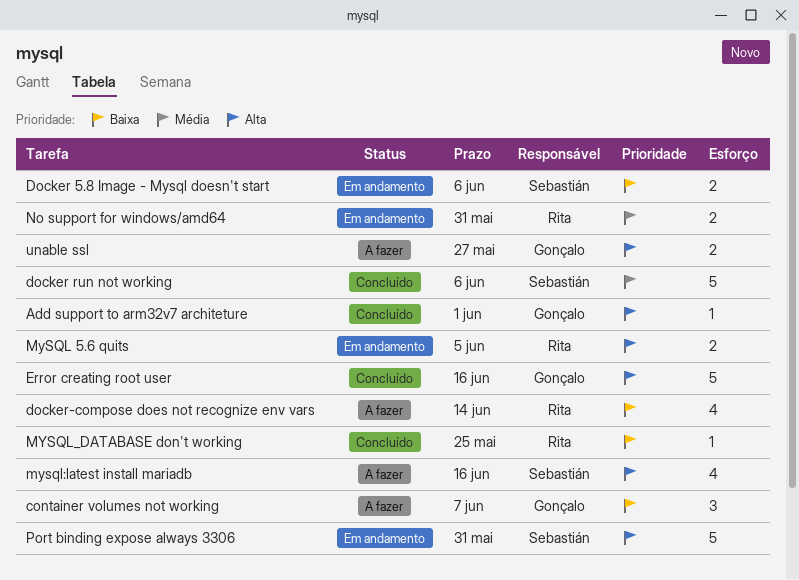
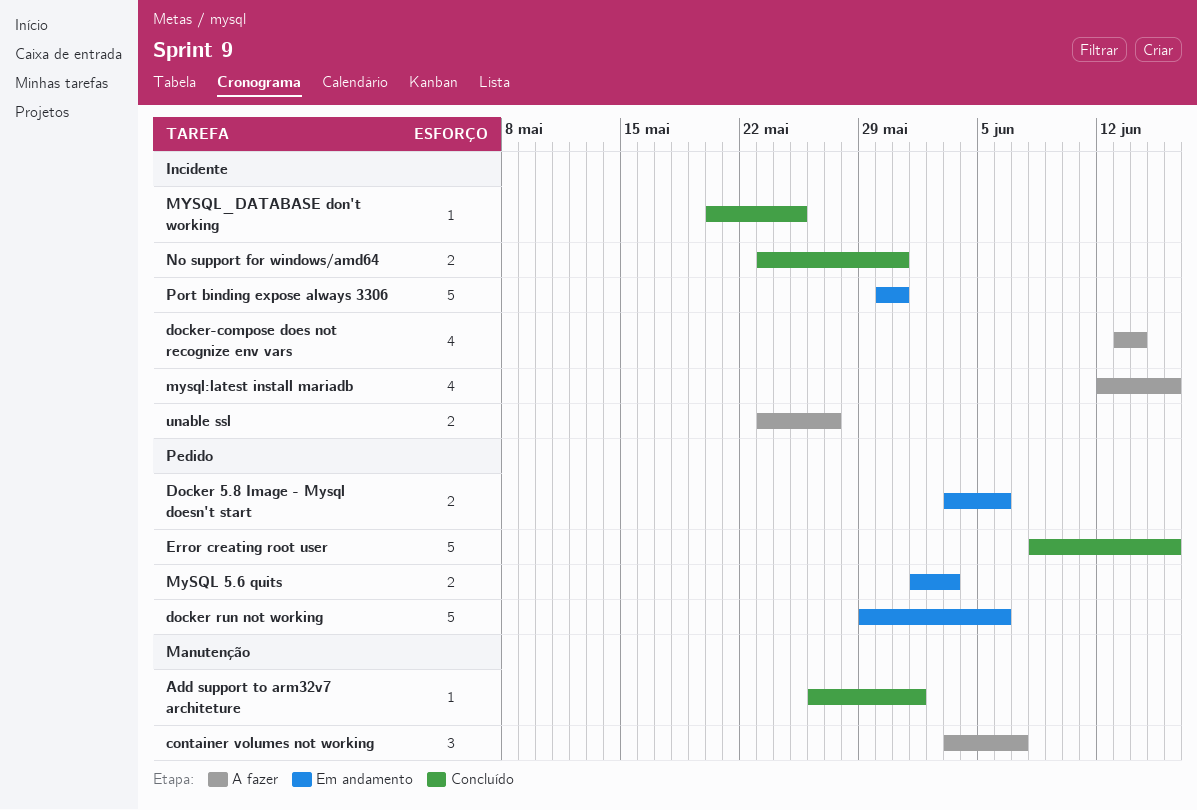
docker run not working, status: Concluído -> Em andamento
MySQL 5.6 quits, due: Jun 5 -> Jun 3
No support for windows/amd64, status: Em andamento -> Concluído

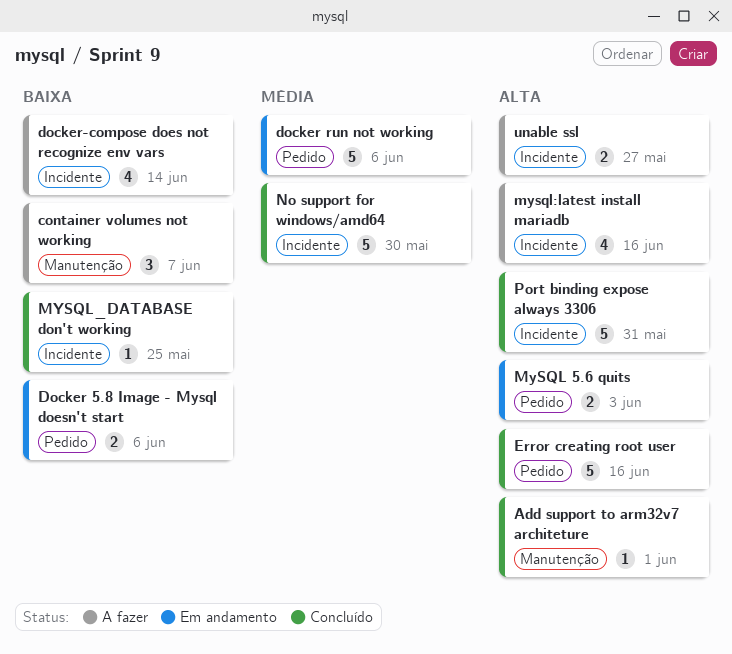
No support for windows/amd64, estimate: 2 -> 5
No support for windows/amd64, due: May 31 -> May 30
Port binding expose always 3306, status: Em andamento -> Concluído

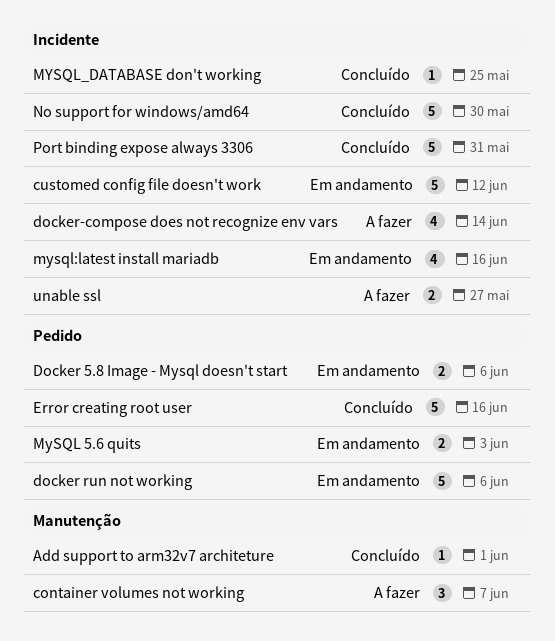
customed config file doesn't work: none -> present
mysql:latest install mariadb, status: A fazer -> Em andamento

